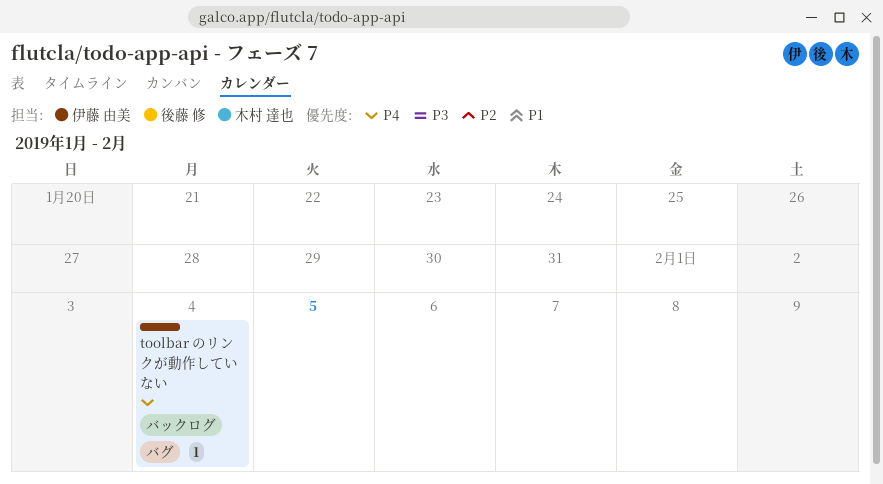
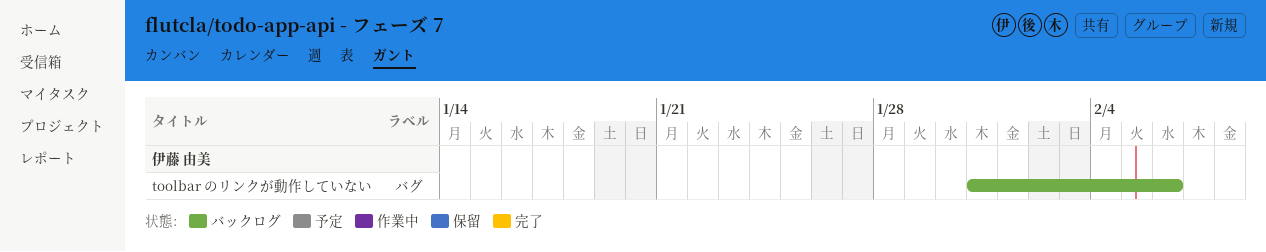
toolbar のリンクが動作していない, due: Feb 4 -> Feb 6

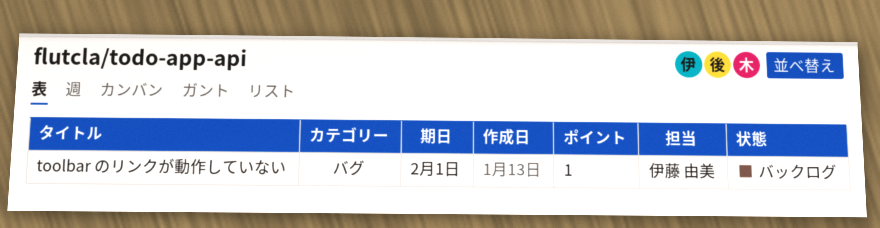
toolbar のリンクが動作していない, due: Feb 6 -> Feb 1

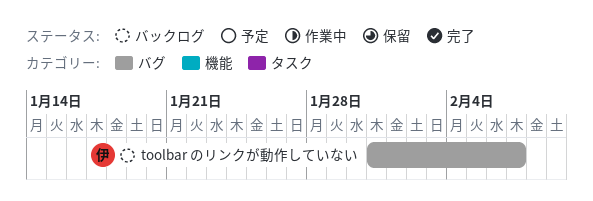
toolbar のリンクが動作していない, due: Feb 1 -> Feb 7

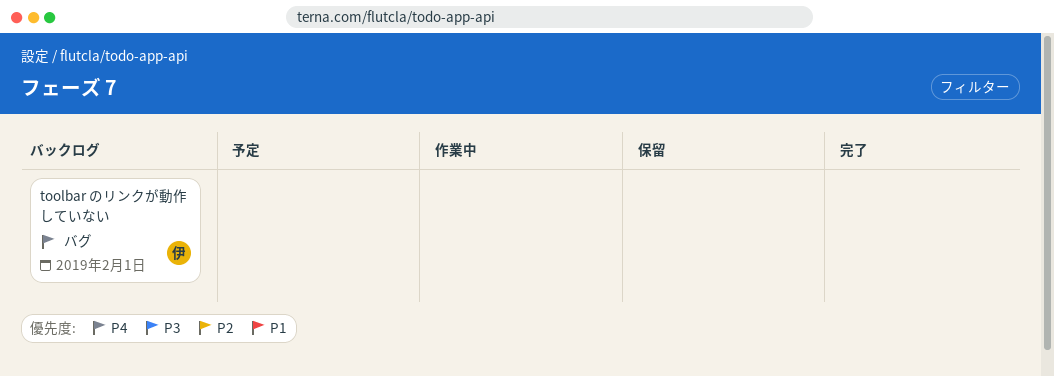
toolbar のリンクが動作していない, due: Feb 7 -> Feb 1

